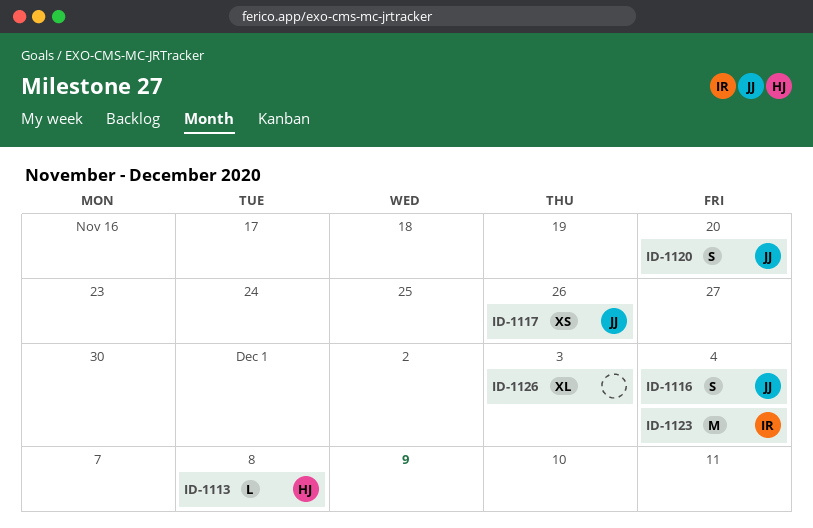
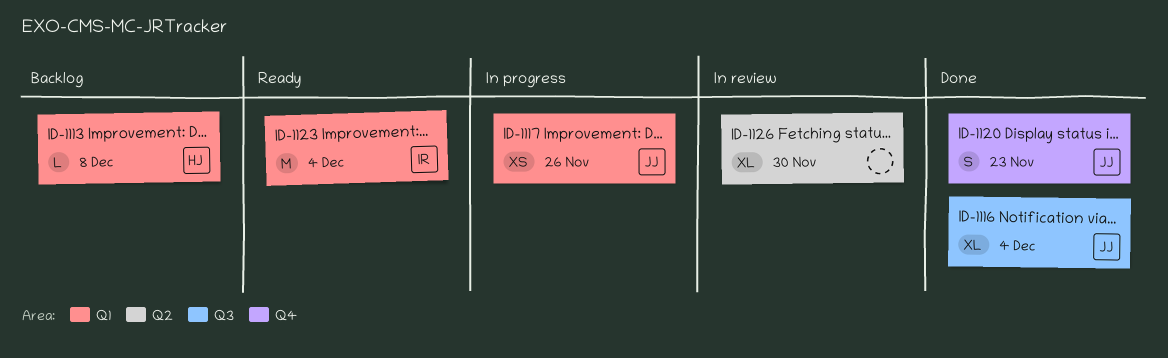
ID-1116, estimate: S -> XL
ID-1120, due: Nov 20 -> Nov 23
ID-1126, due: Dec 3 -> Nov 30

